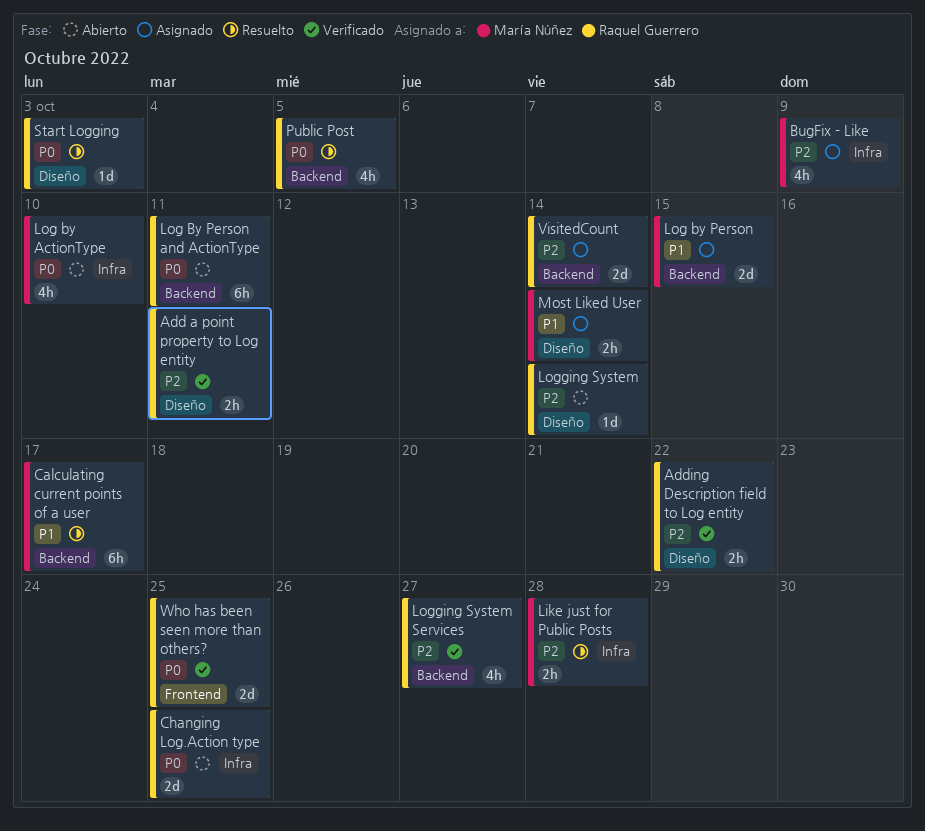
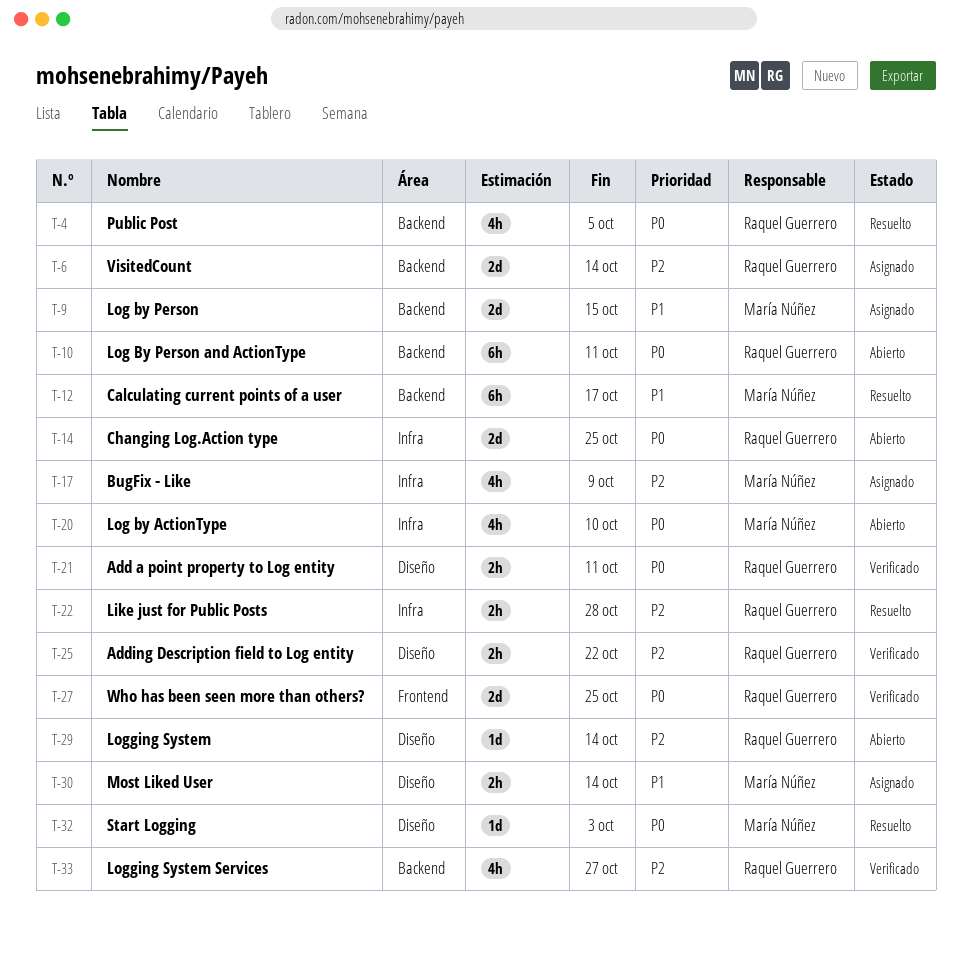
Add a point property to Log entity, priority: P2 -> P0
Like just for Public Posts, owner: María Núñez -> Raquel Guerrero
Start Logging, owner: Raquel Guerrero -> María Núñez

